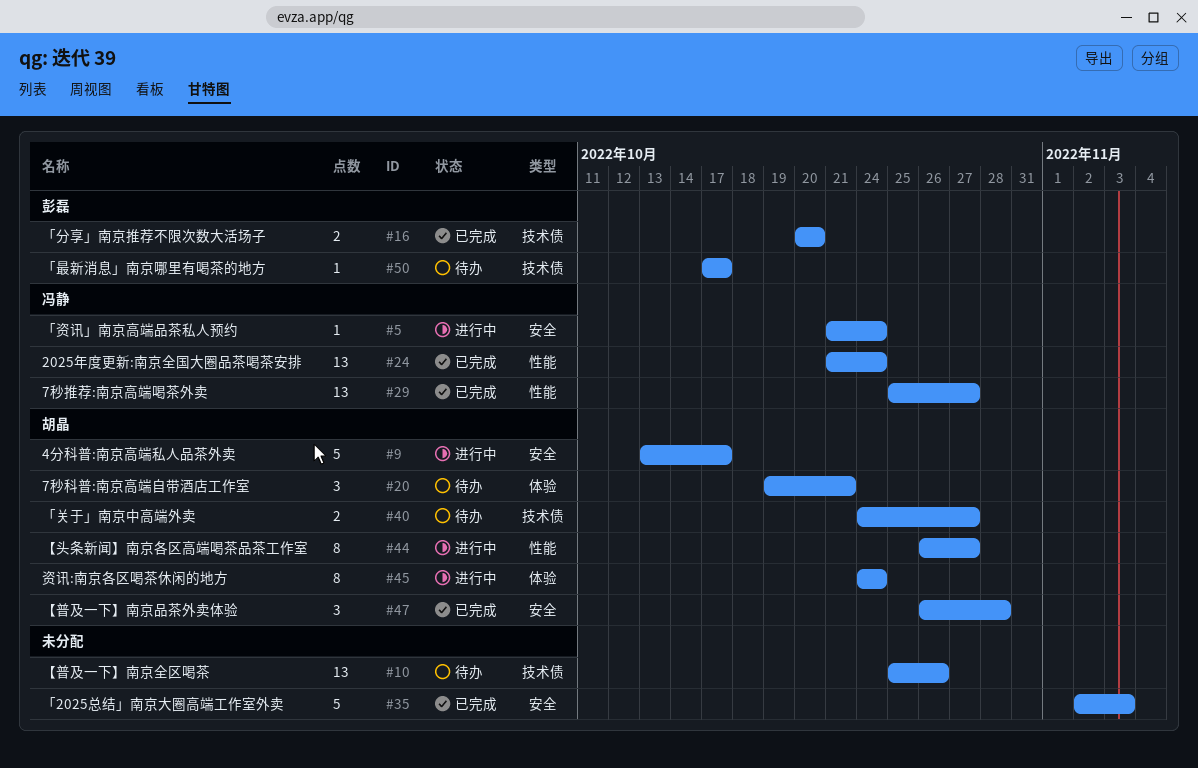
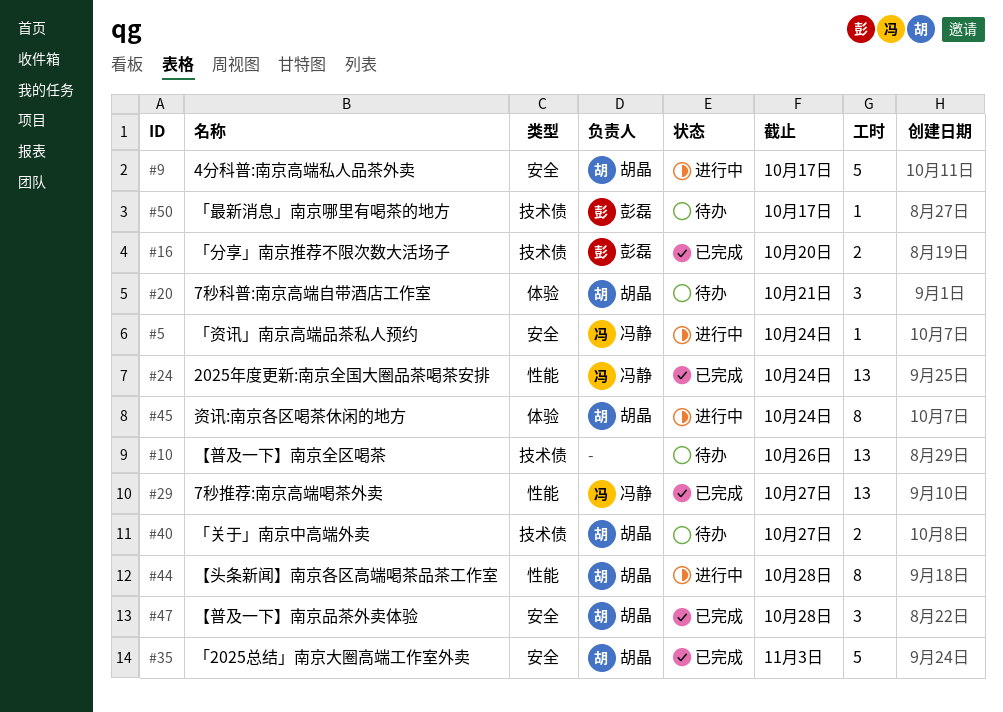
#35, owner: none -> 胡晶
#44, due: Oct 27 -> Oct 28

